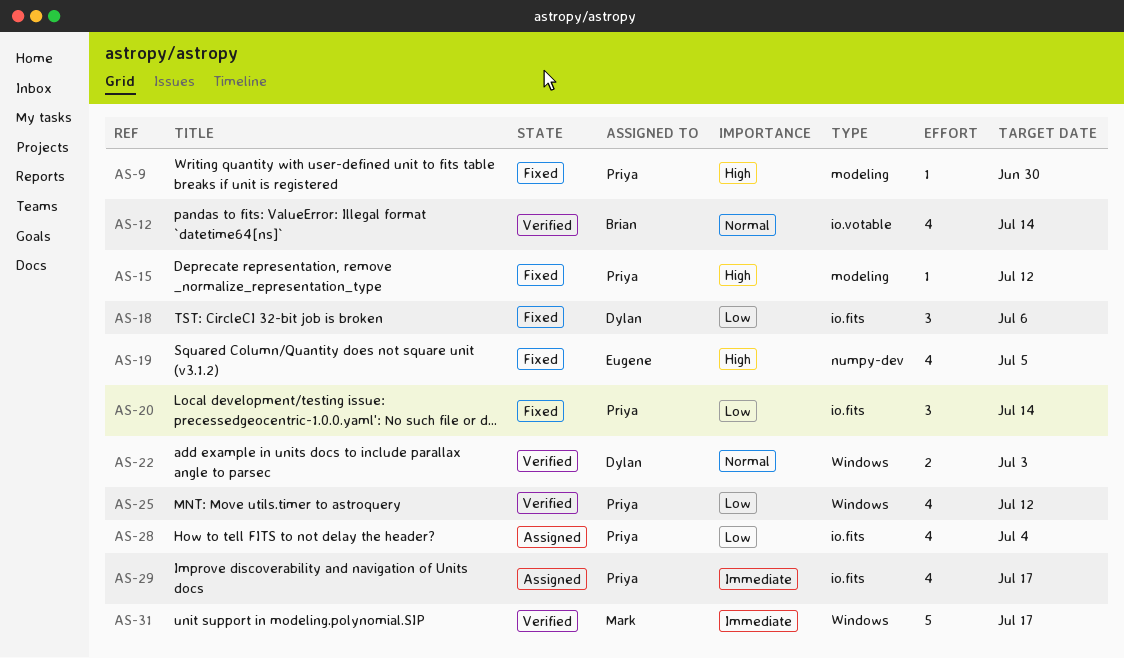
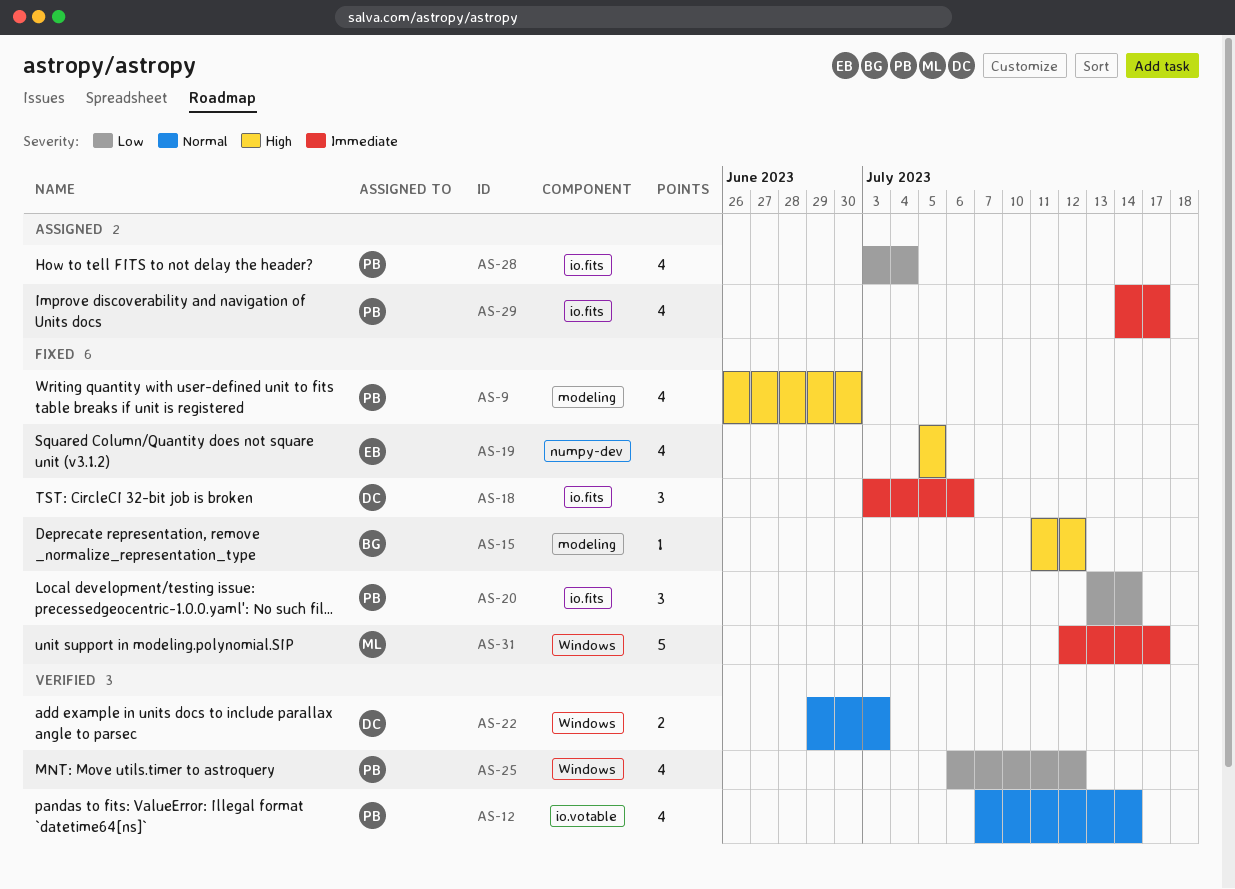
AS-9, estimate: 1 -> 4
AS-12, owner: Brian -> Priya
AS-15, owner: Priya -> Brian
AS-18, priority: Low -> Immediate
AS-31, status: Verified -> Fixed

